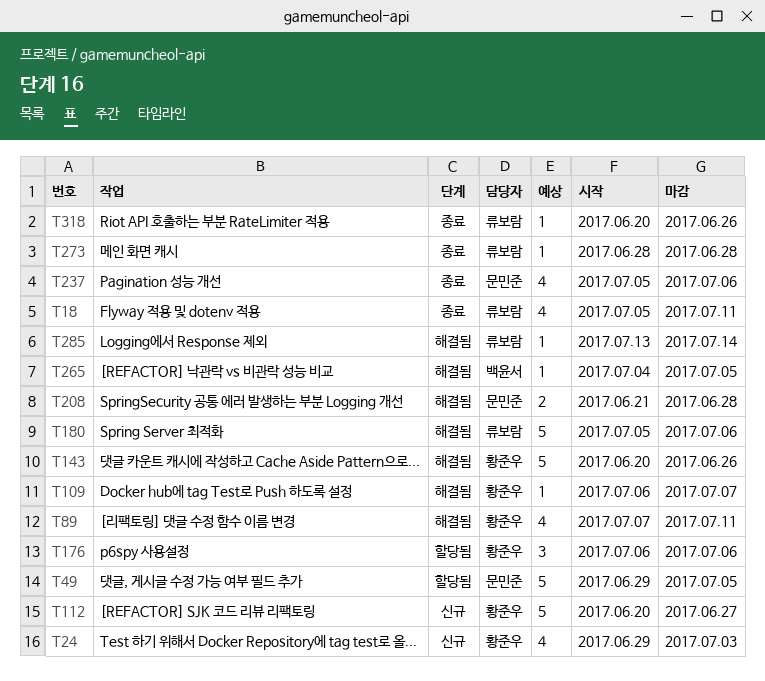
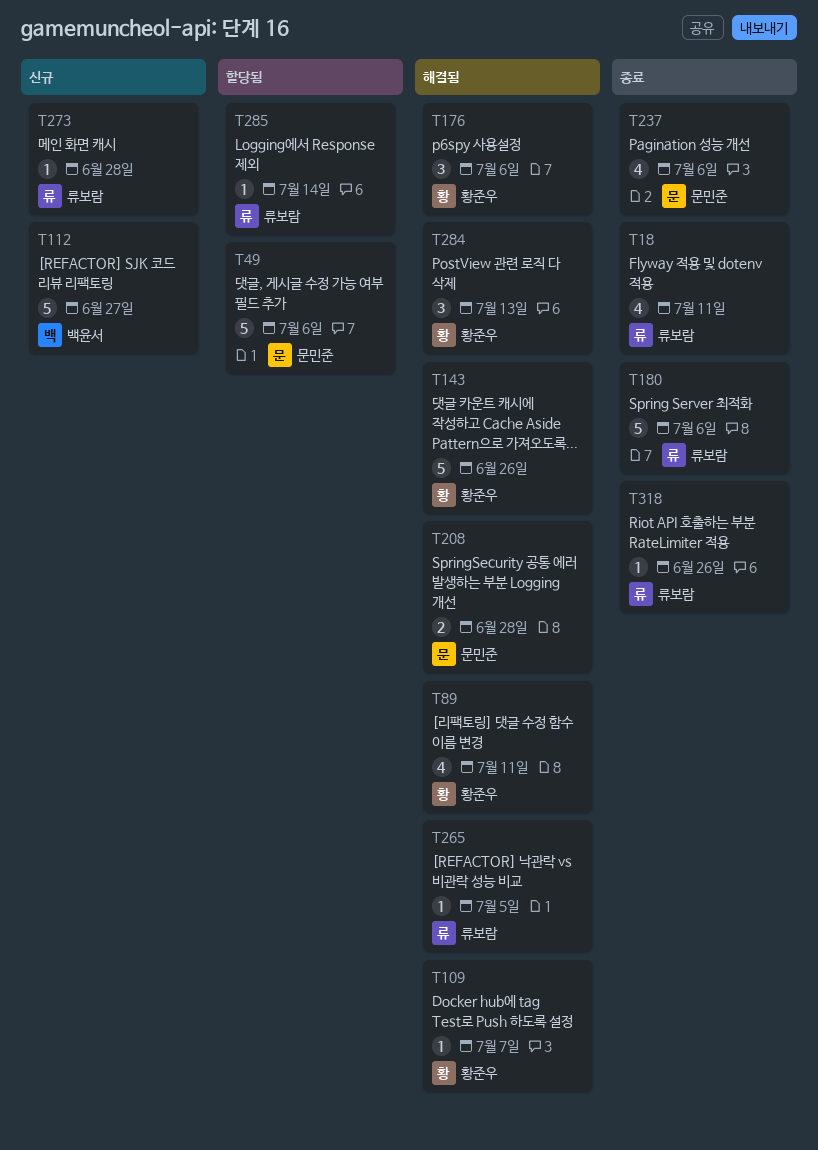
T24: present -> none
T49, due: Jul 5 -> Jul 6
T112, owner: 황준우 -> 백윤서
T176, status: 할당됨 -> 해결됨
T180, status: 해결됨 -> 종료
T265, owner: 백윤서 -> 류보람
T273, status: 종료 -> 신규
T284: none -> present
T285, status: 해결됨 -> 할당됨

